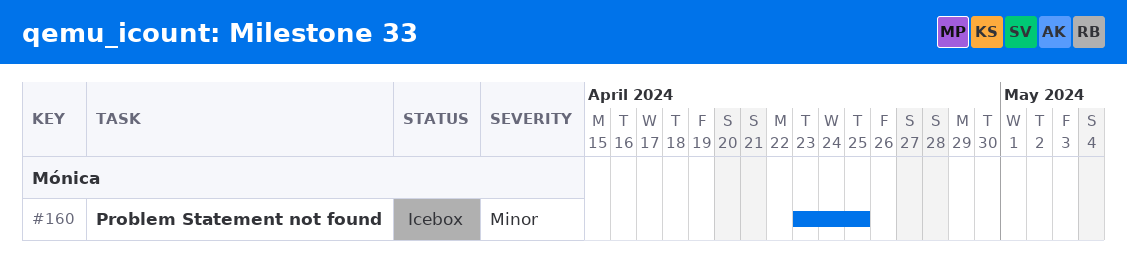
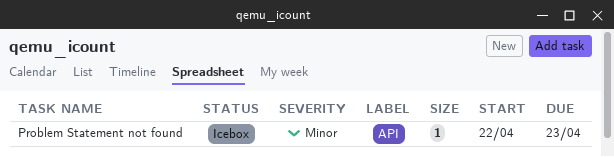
Problem Statement not found, start: Apr 23 -> Apr 22
Problem Statement not found, due: Apr 25 -> Apr 23

